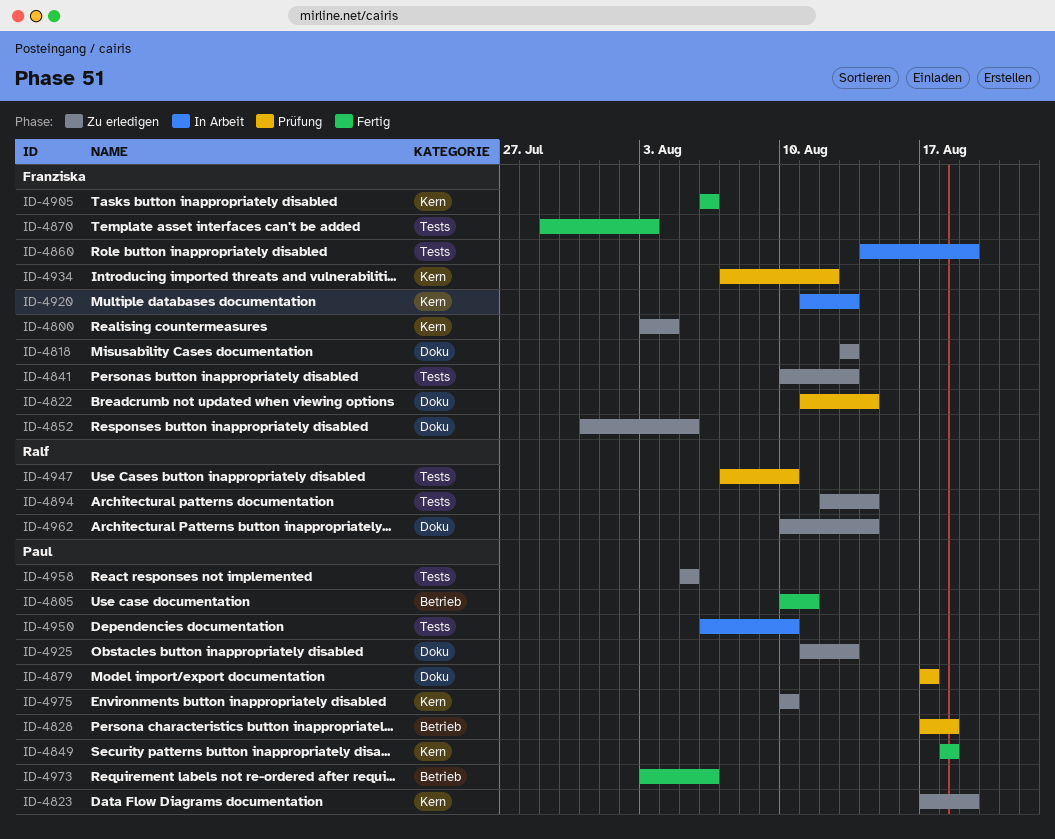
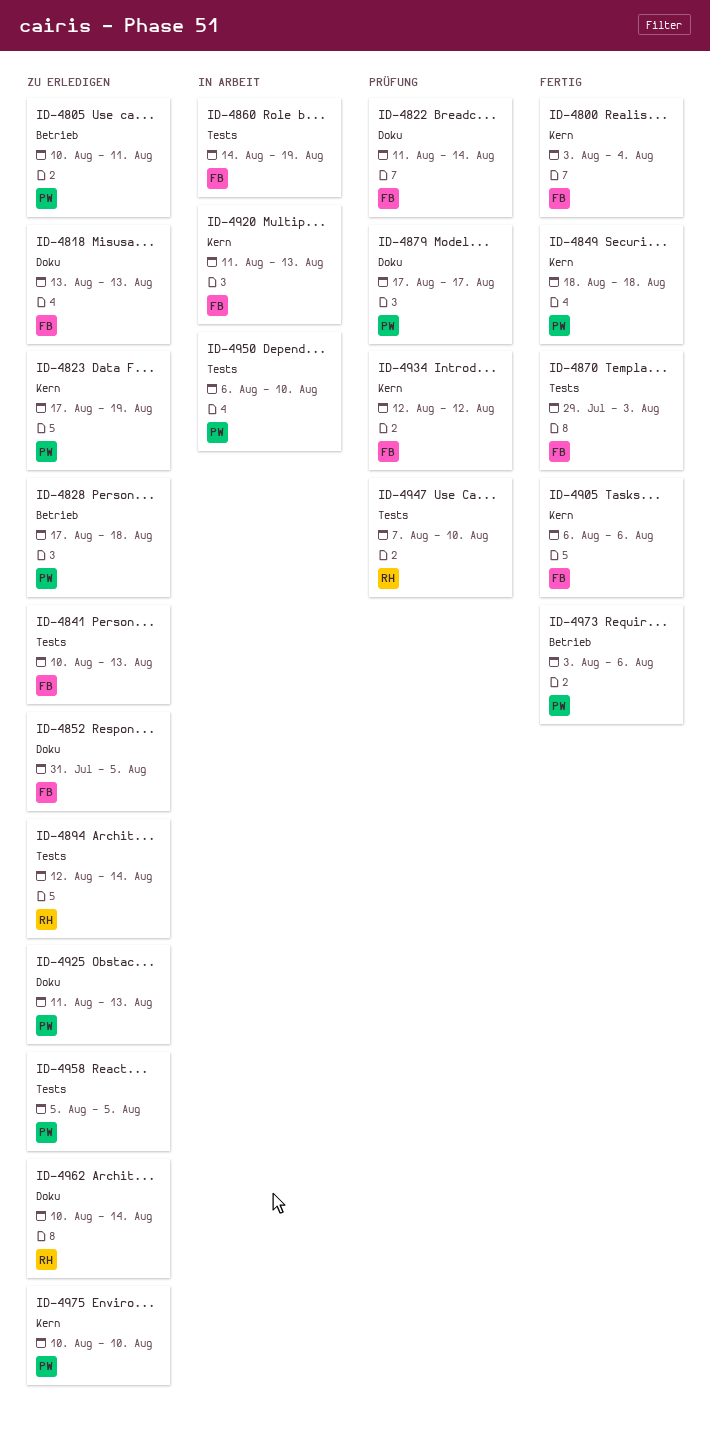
ID-4800, status: Zu erledigen -> Fertig
ID-4805, status: Fertig -> Zu erledigen
ID-4828, status: Prüfung -> Zu erledigen
ID-4934, start: Aug 7 -> Aug 12

